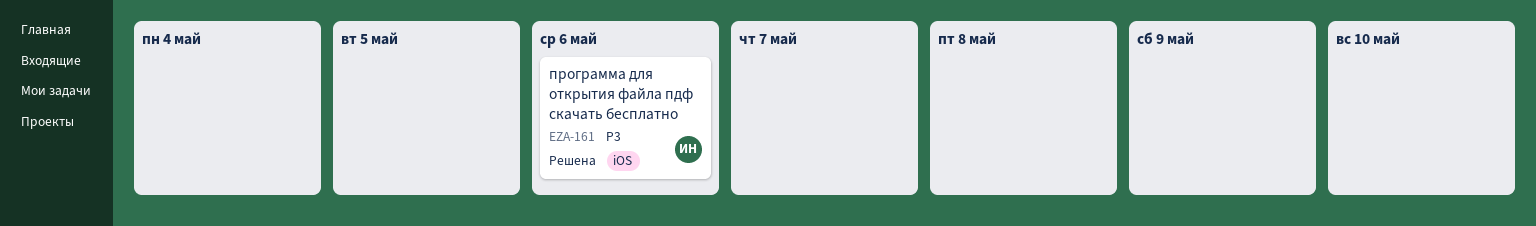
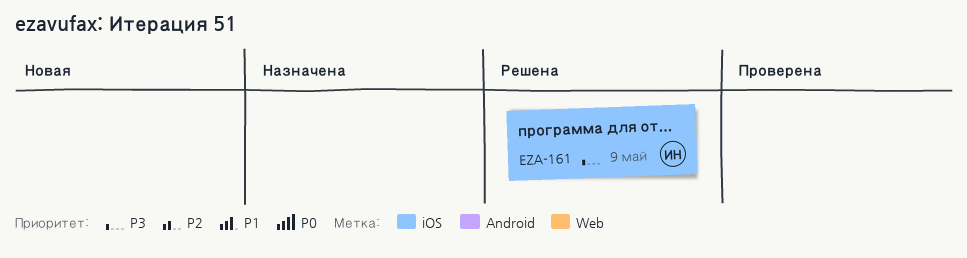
EZA-161, due: May 6 -> May 9

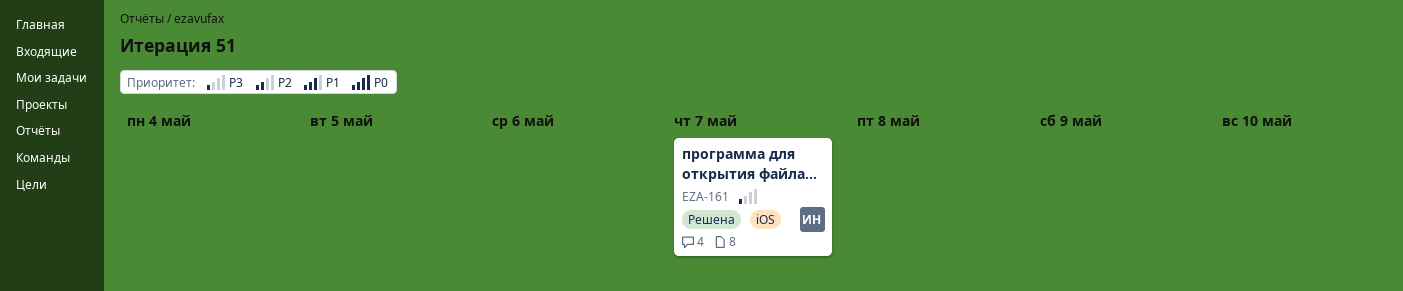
EZA-161, due: May 9 -> May 7

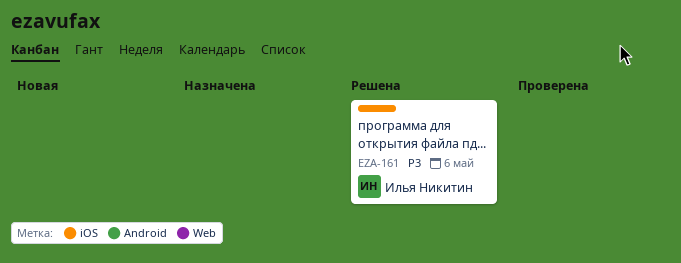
EZA-161, due: May 7 -> May 6

